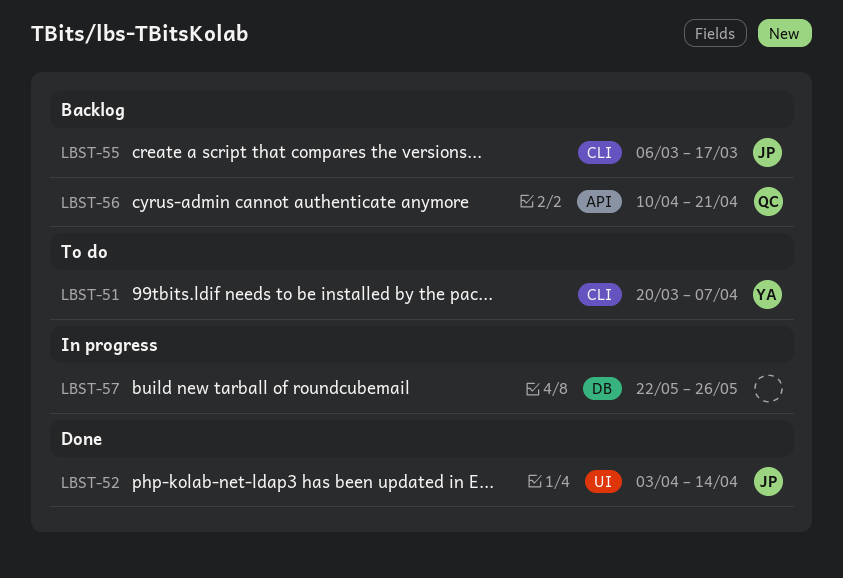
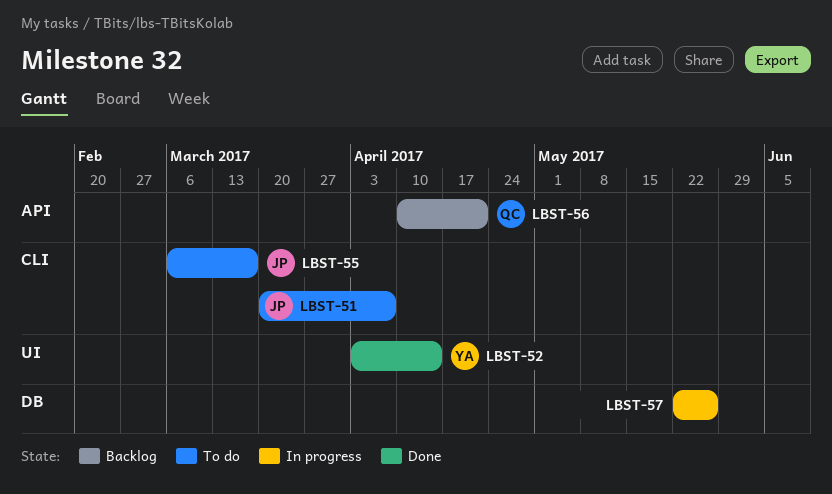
LBST-51, owner: YA -> JP
LBST-52, owner: JP -> YA
LBST-55, status: Backlog -> To do

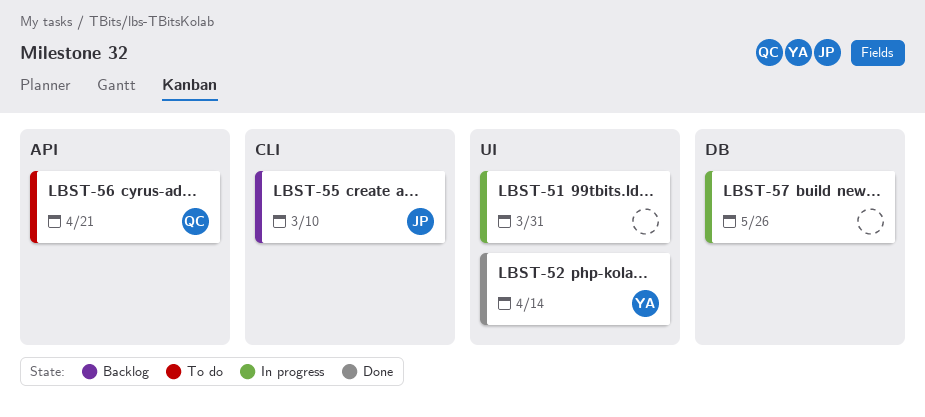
LBST-51, status: To do -> In progress
LBST-51, owner: JP -> none
LBST-51, label: CLI -> UI
LBST-51, due: Apr 7 -> Mar 31
LBST-55, status: To do -> Backlog
LBST-55, due: Mar 17 -> Mar 10
LBST-56, status: Backlog -> To do

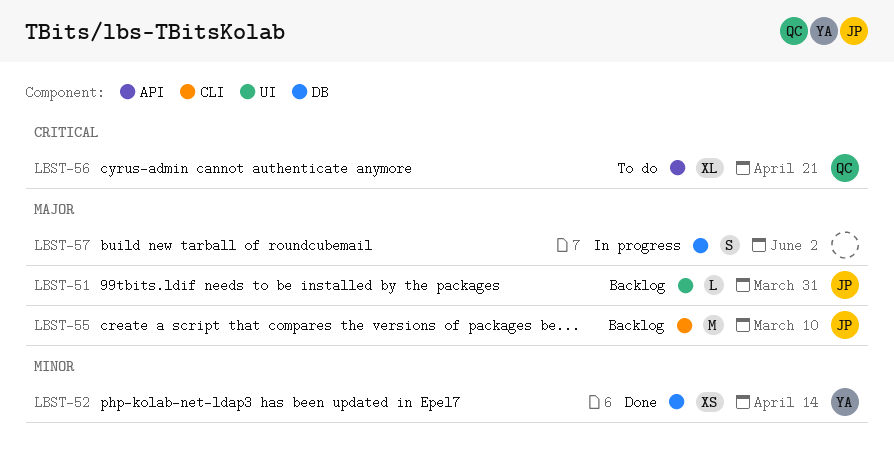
LBST-51, status: In progress -> Backlog
LBST-51, owner: none -> JP
LBST-52, label: UI -> DB
LBST-57, due: May 26 -> Jun 2

